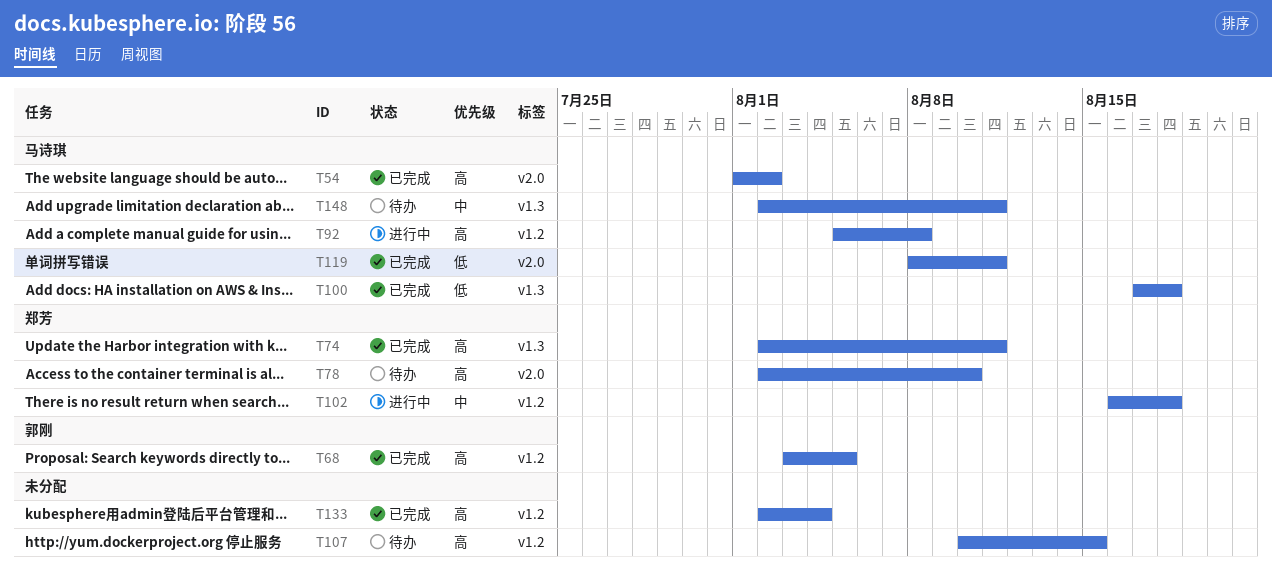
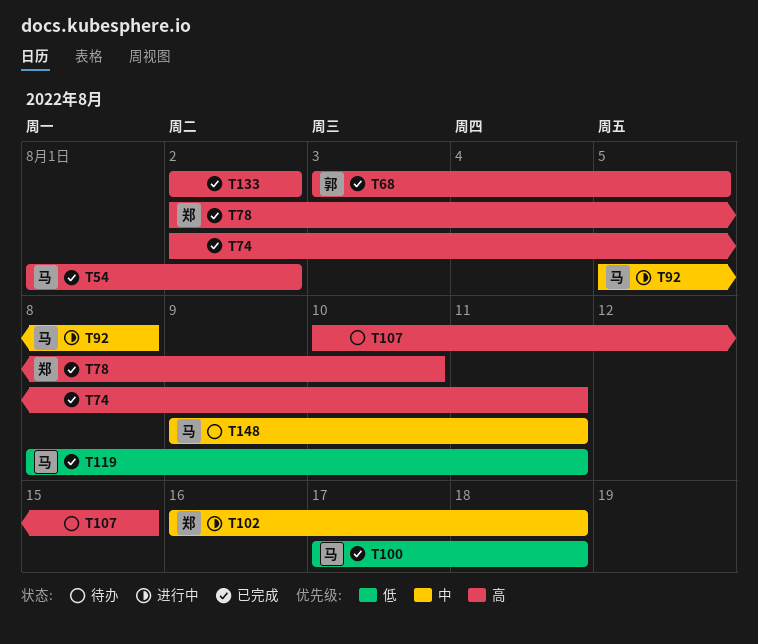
T74, owner: 郑芳 -> none
T78, status: 待办 -> 已完成
T92, priority: 高 -> 中
T133, due: Aug 4 -> Aug 2
T148, start: Aug 2 -> Aug 9

